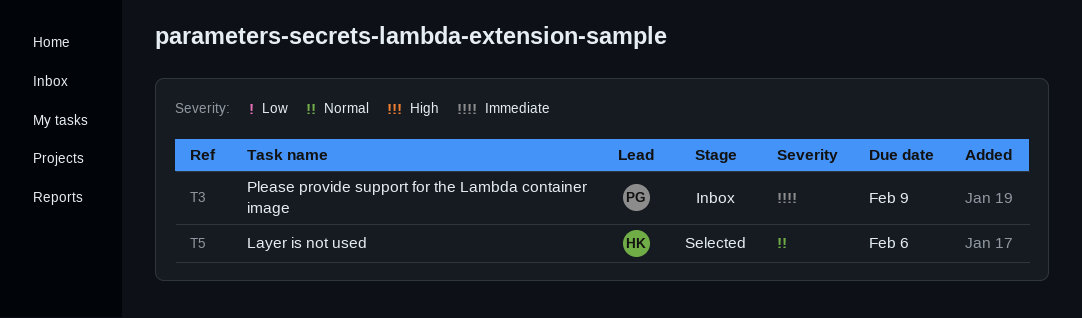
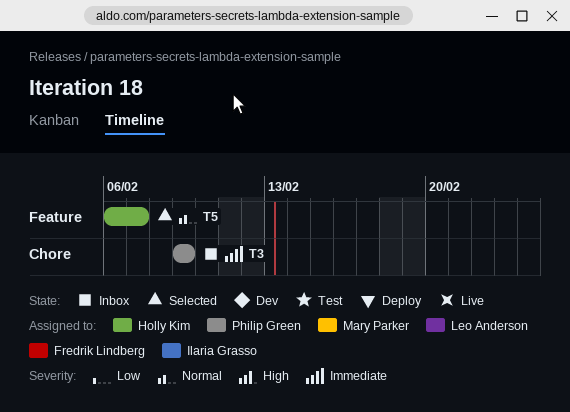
T5, due: Feb 6 -> Feb 7

